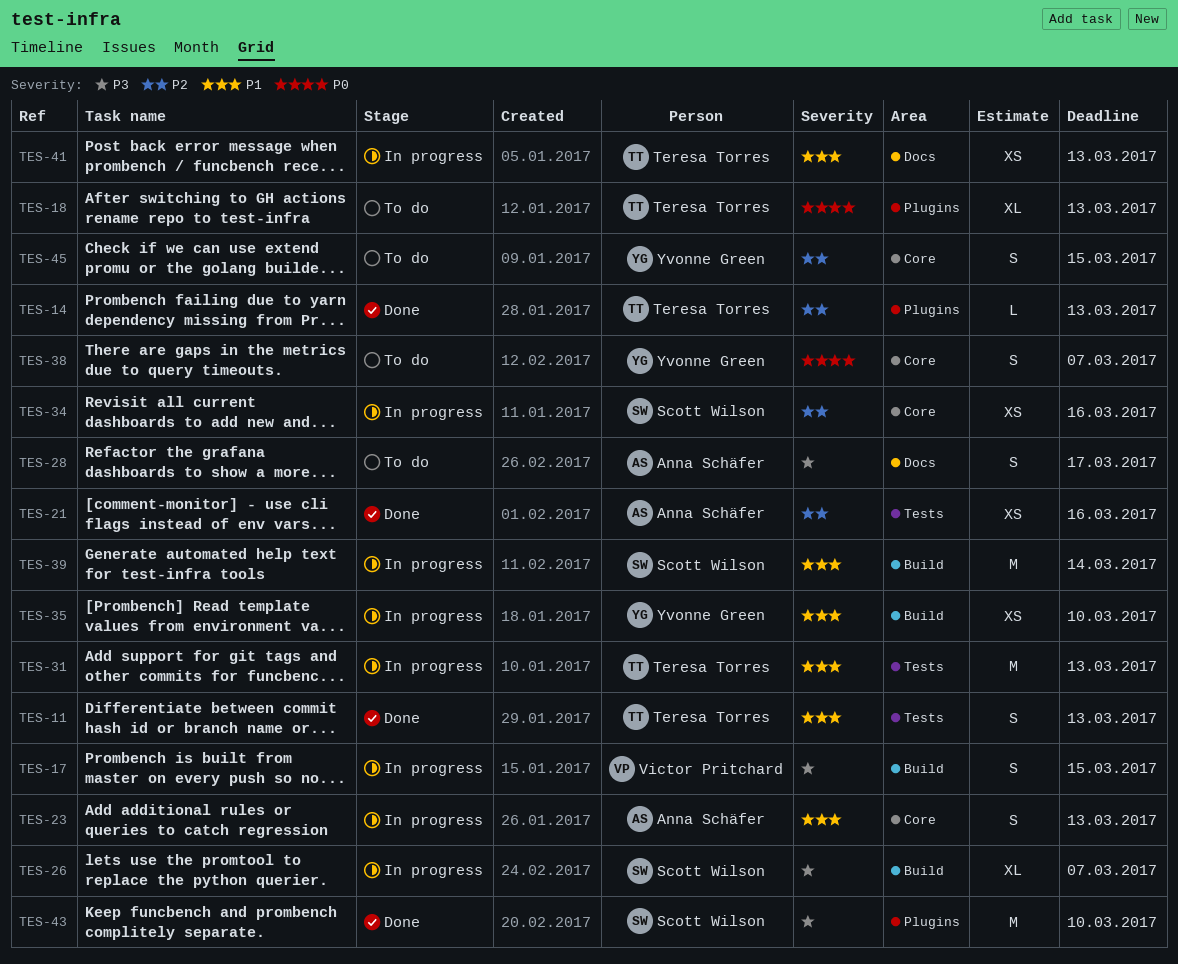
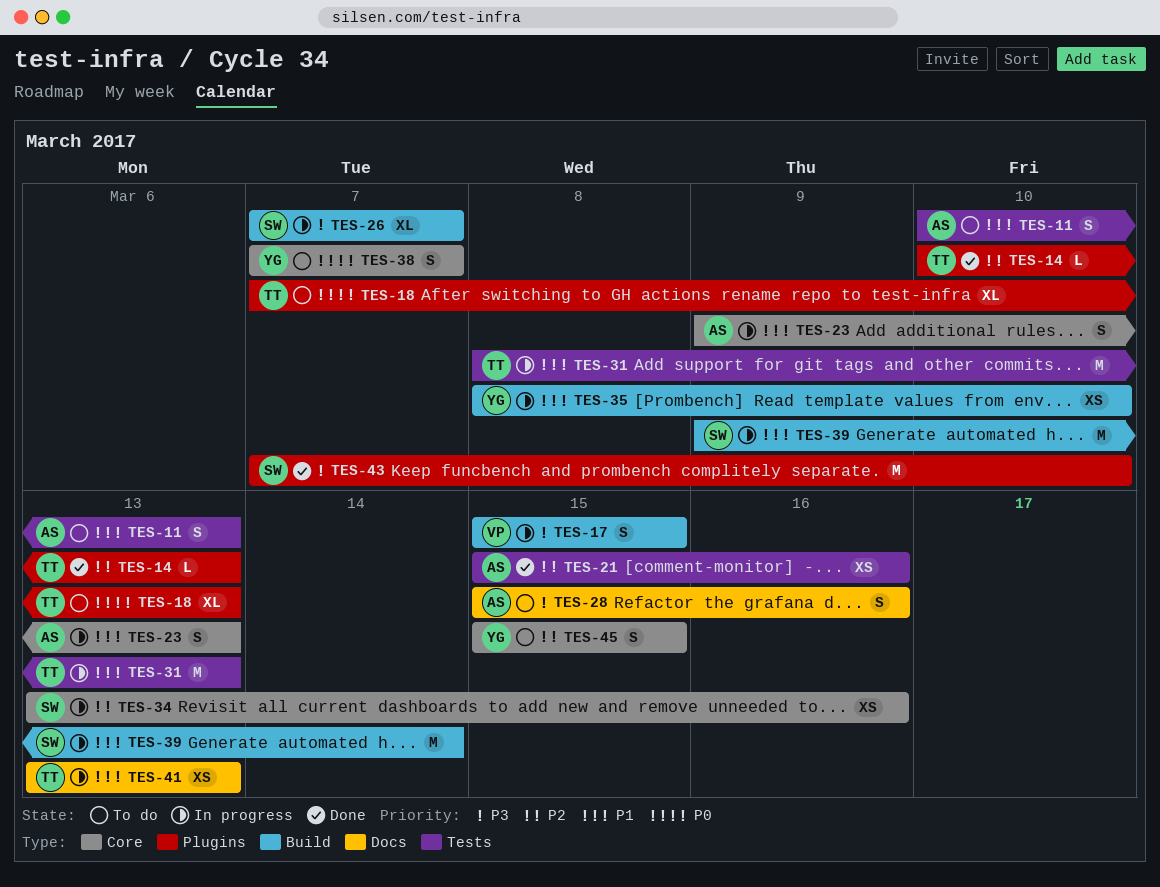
TES-11, status: Done -> To do
TES-11, owner: Teresa Torres -> Anna Schäfer
TES-28, due: Mar 17 -> Mar 16

